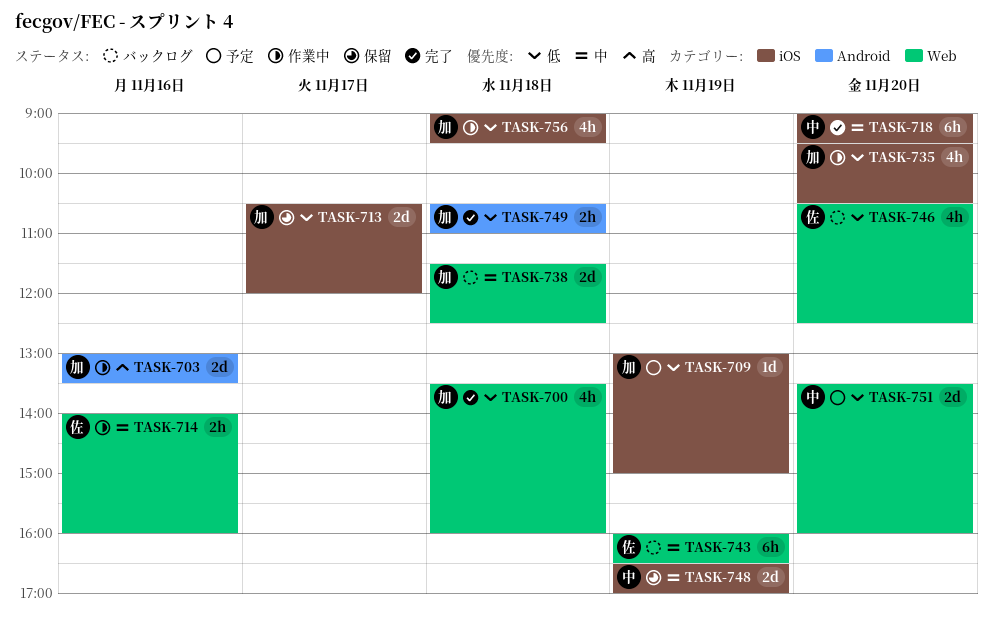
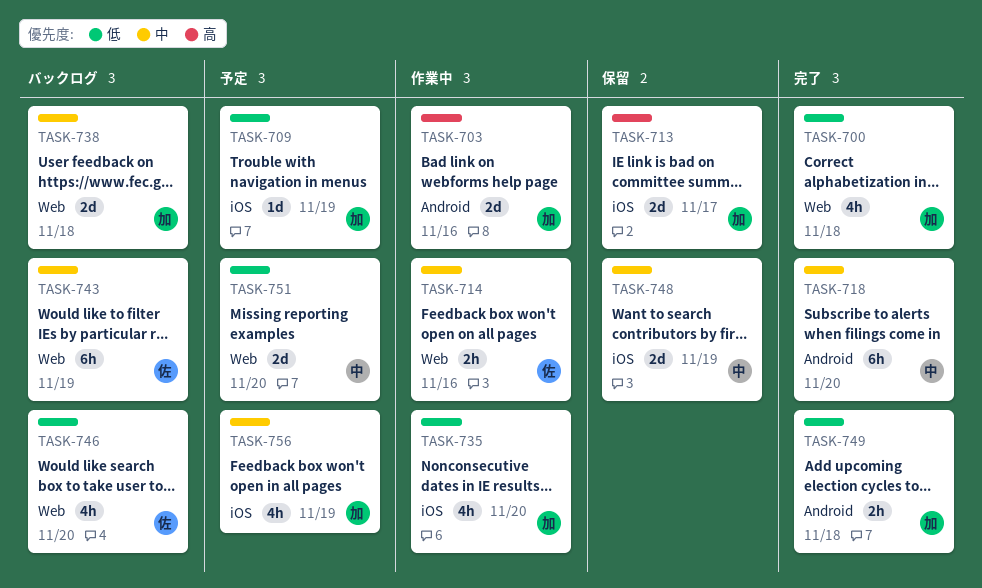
TASK-713, priority: 低 -> 高
TASK-718, label: iOS -> Android
TASK-756, status: 作業中 -> 予定
TASK-756, priority: 低 -> 中
TASK-756, day: Nov 18 -> Nov 19

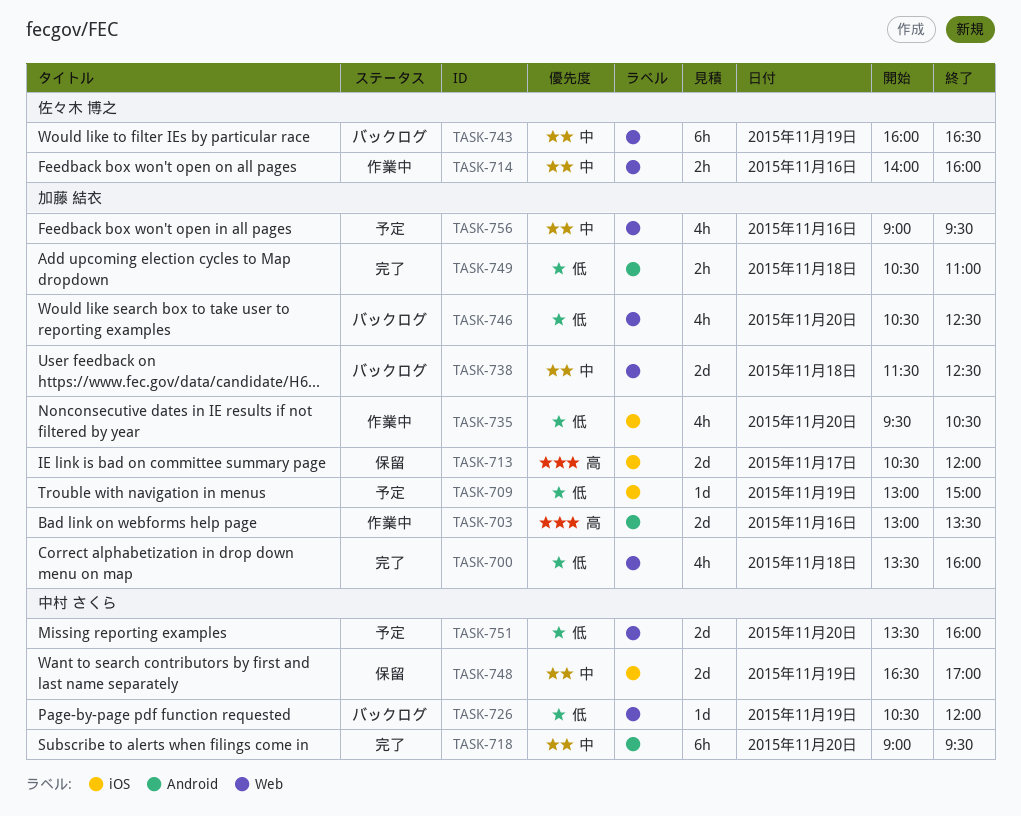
TASK-726: none -> present
TASK-746, owner: 佐々木 博之 -> 加藤 結衣
TASK-756, label: iOS -> Web
TASK-756, day: Nov 19 -> Nov 16

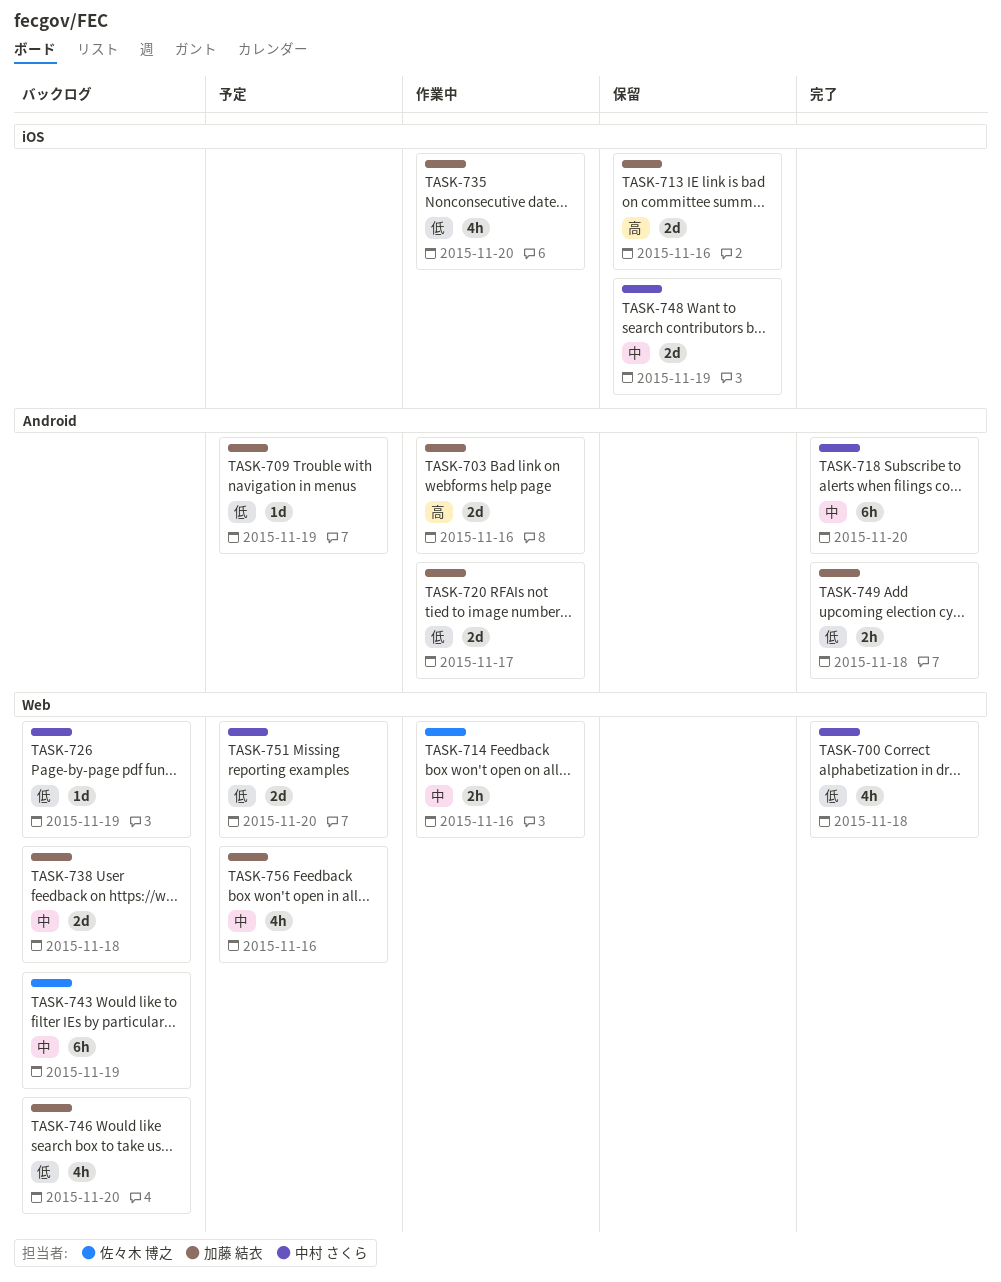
TASK-700, owner: 加藤 結衣 -> 中村 さくら
TASK-709, label: iOS -> Android
TASK-713, day: Nov 17 -> Nov 16
TASK-720: none -> present

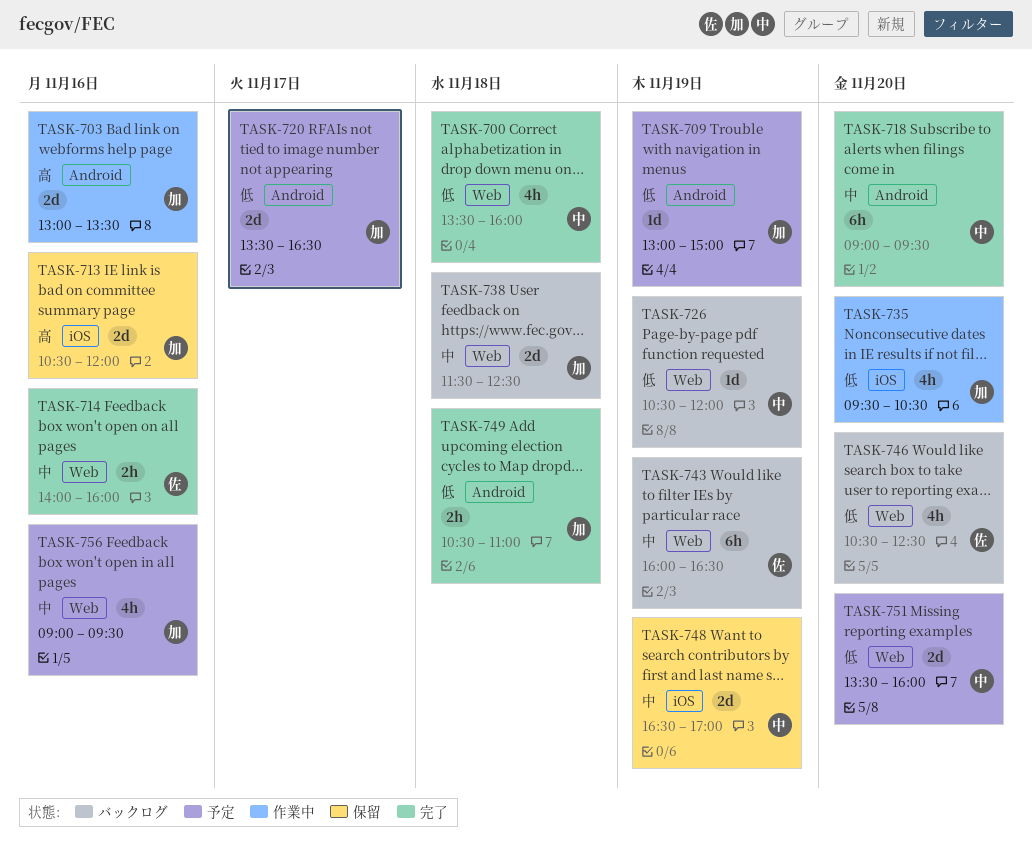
TASK-714, status: 作業中 -> 完了
TASK-720, status: 作業中 -> 予定
TASK-746, owner: 加藤 結衣 -> 佐々木 博之

